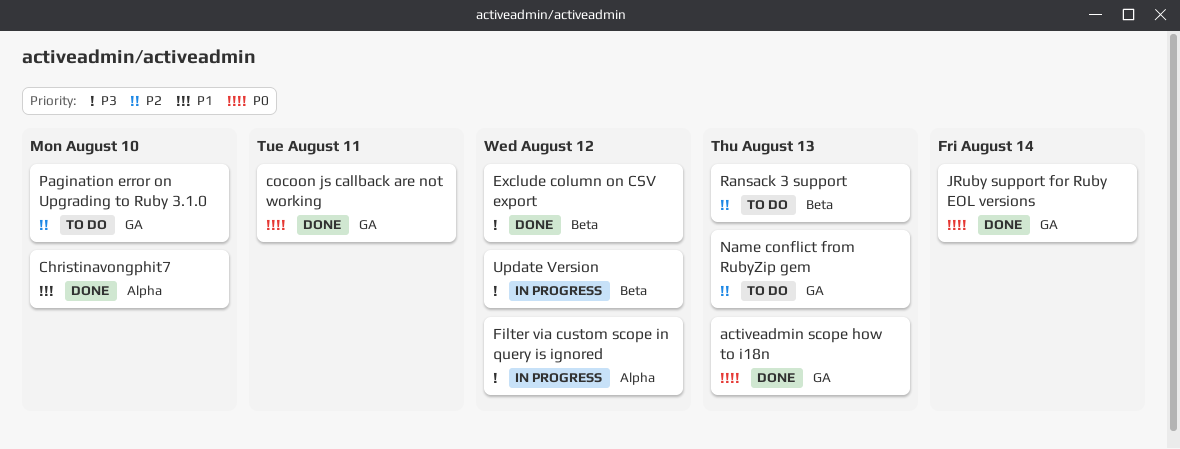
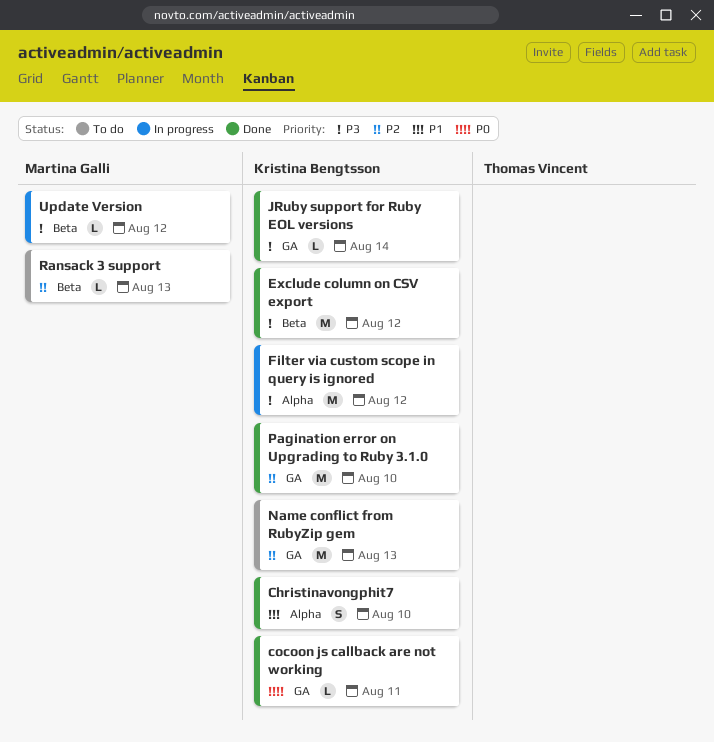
activeadmin scope how to i18n: present -> none
JRuby support for Ruby EOL versions, priority: P0 -> P3
Pagination error on Upgrading to Ruby 3.1.0, status: To do -> Done

